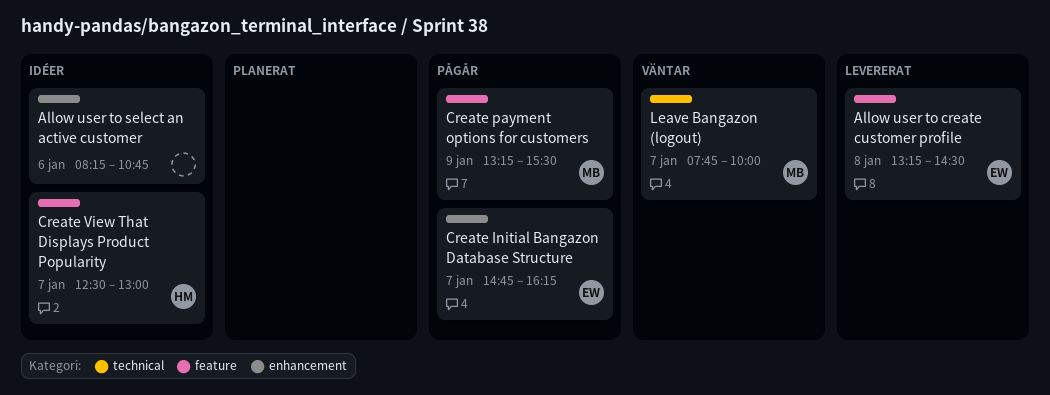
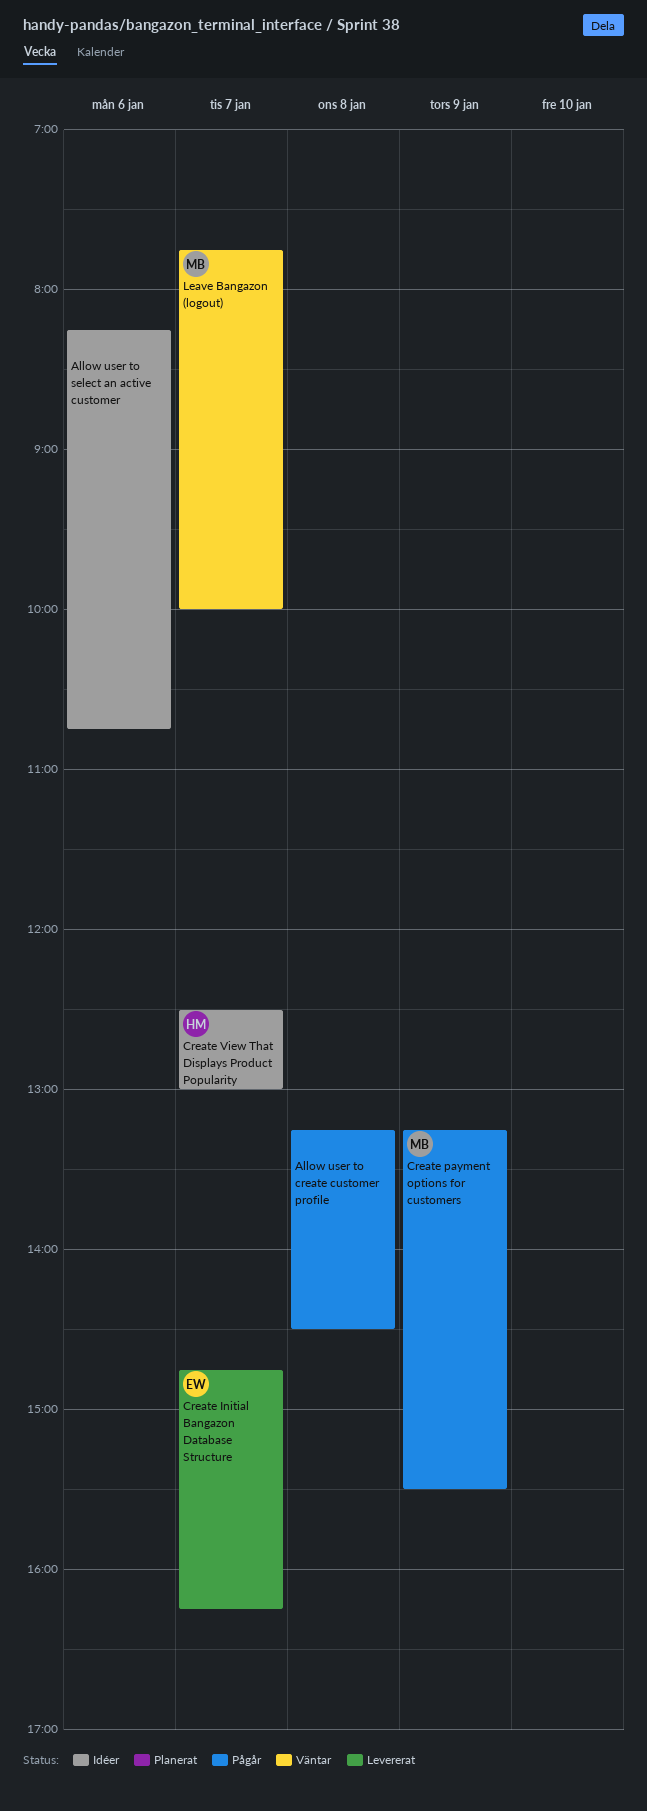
Allow user to create customer profile, status: Levererat -> Pågår
Allow user to create customer profile, owner: EW -> none
Create Initial Bangazon Database Structure, status: Pågår -> Levererat

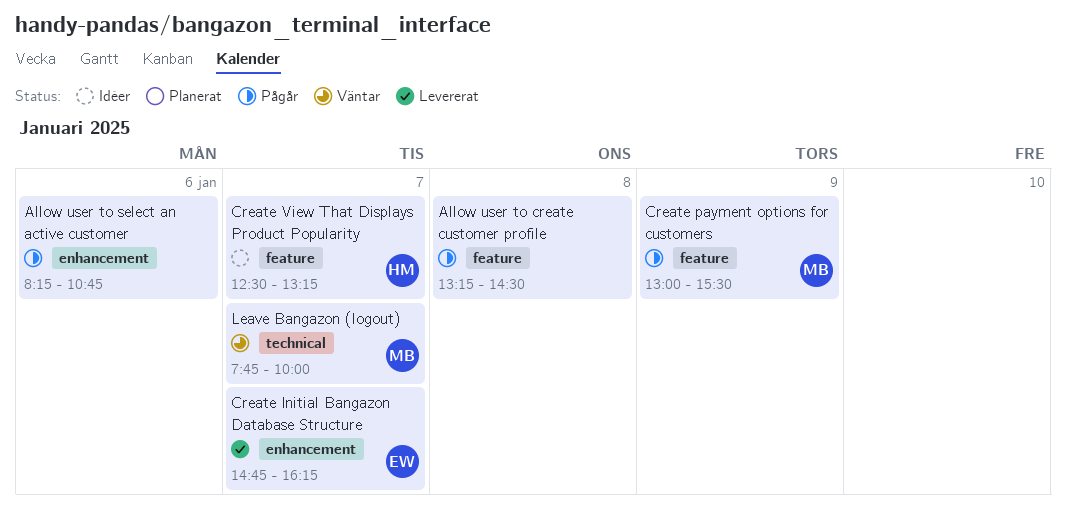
Allow user to select an active customer, status: Idéer -> Pågår
Create payment options for customers, begins: 13:15 -> 13:00
Create View That Displays Product Popularity, ends: 13:00 -> 13:15

